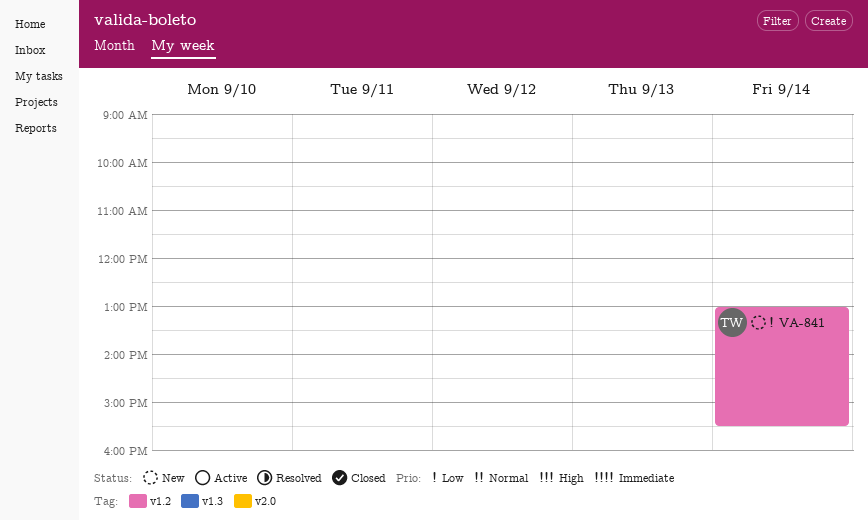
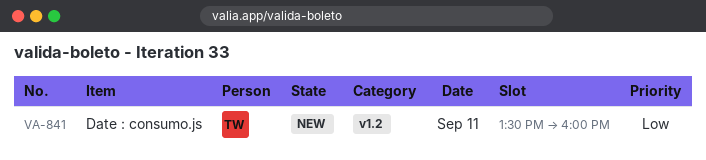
VA-841, day: Sep 14 -> Sep 11
VA-841, begins: 13:00 -> 13:30
VA-841, ends: 15:30 -> 16:00

